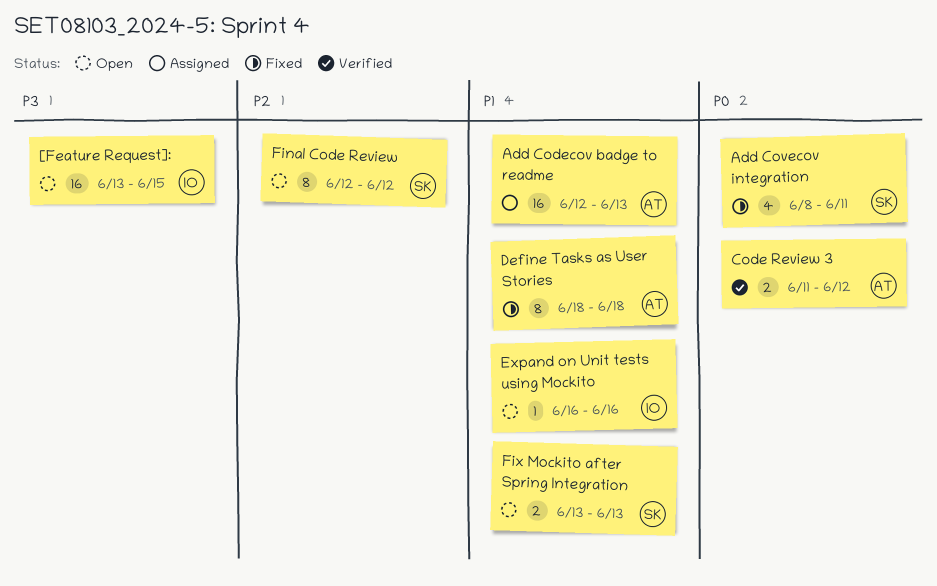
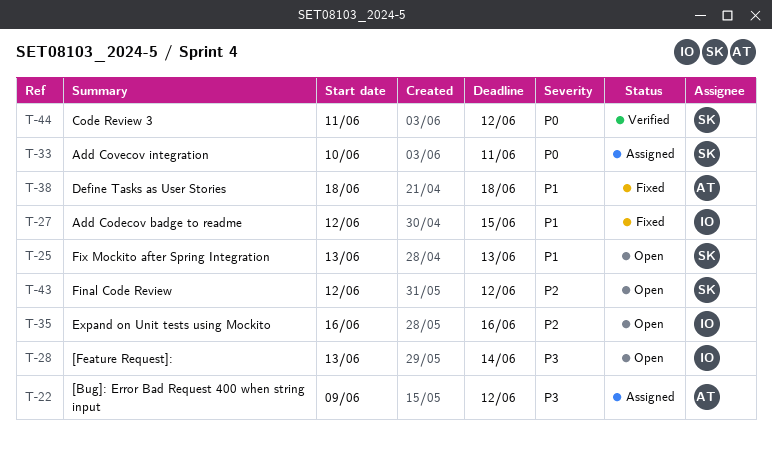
[Bug]: Error Bad Request 400 when string input: none -> present
[Feature Request]:, due: Jun 15 -> Jun 14
Add Codecov badge to readme, status: Assigned -> Fixed
Add Codecov badge to readme, owner: AT -> IO
Add Codecov badge to readme, due: Jun 13 -> Jun 15
Add Covecov integration, status: Fixed -> Assigned
Add Covecov integration, start: Jun 8 -> Jun 10
Code Review 3, owner: AT -> SK
Expand on Unit tests using Mockito, priority: P1 -> P2

